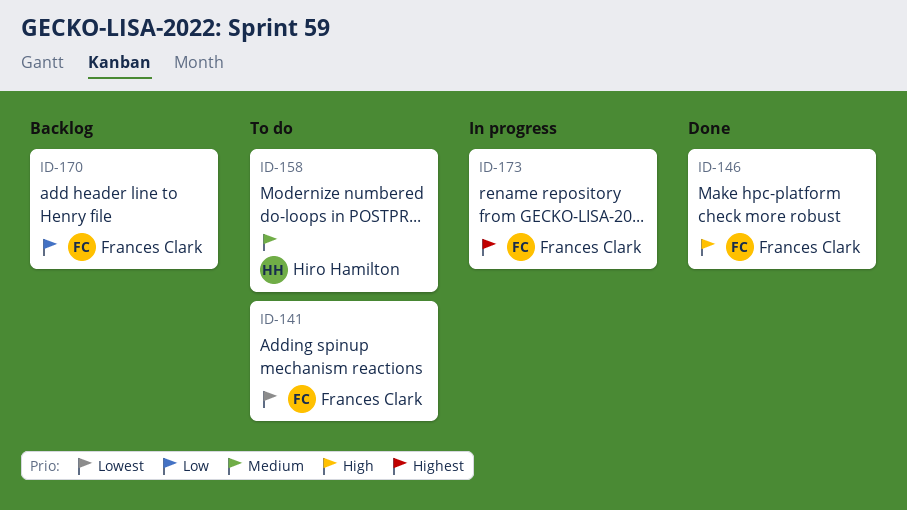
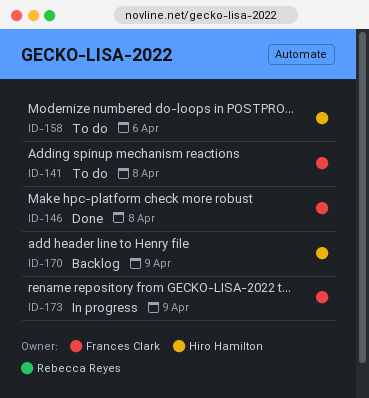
ID-170, owner: Frances Clark -> Hiro Hamilton

